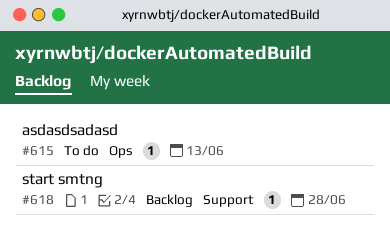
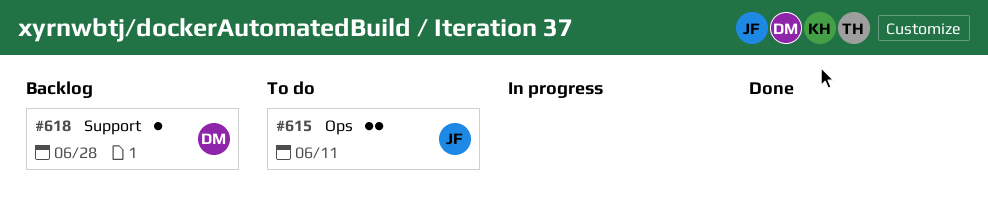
#615, estimate: 1 -> 2
#615, due: Jun 13 -> Jun 11

